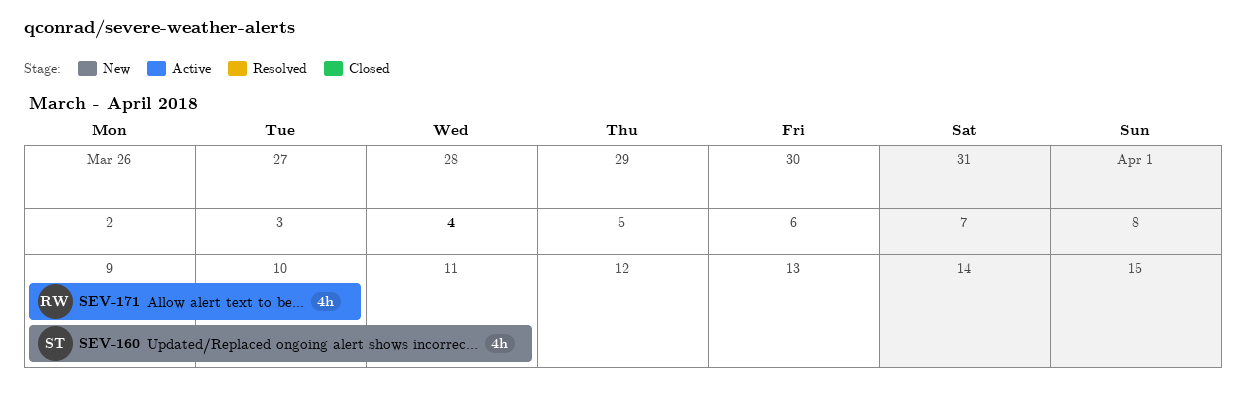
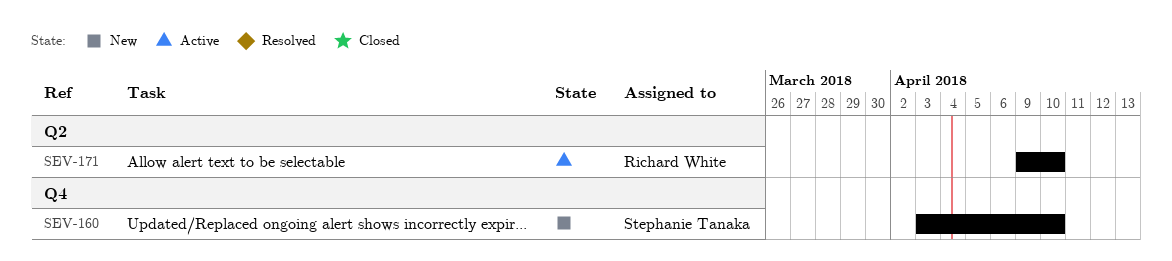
SEV-160, start: Apr 9 -> Apr 3
SEV-160, due: Apr 11 -> Apr 10

